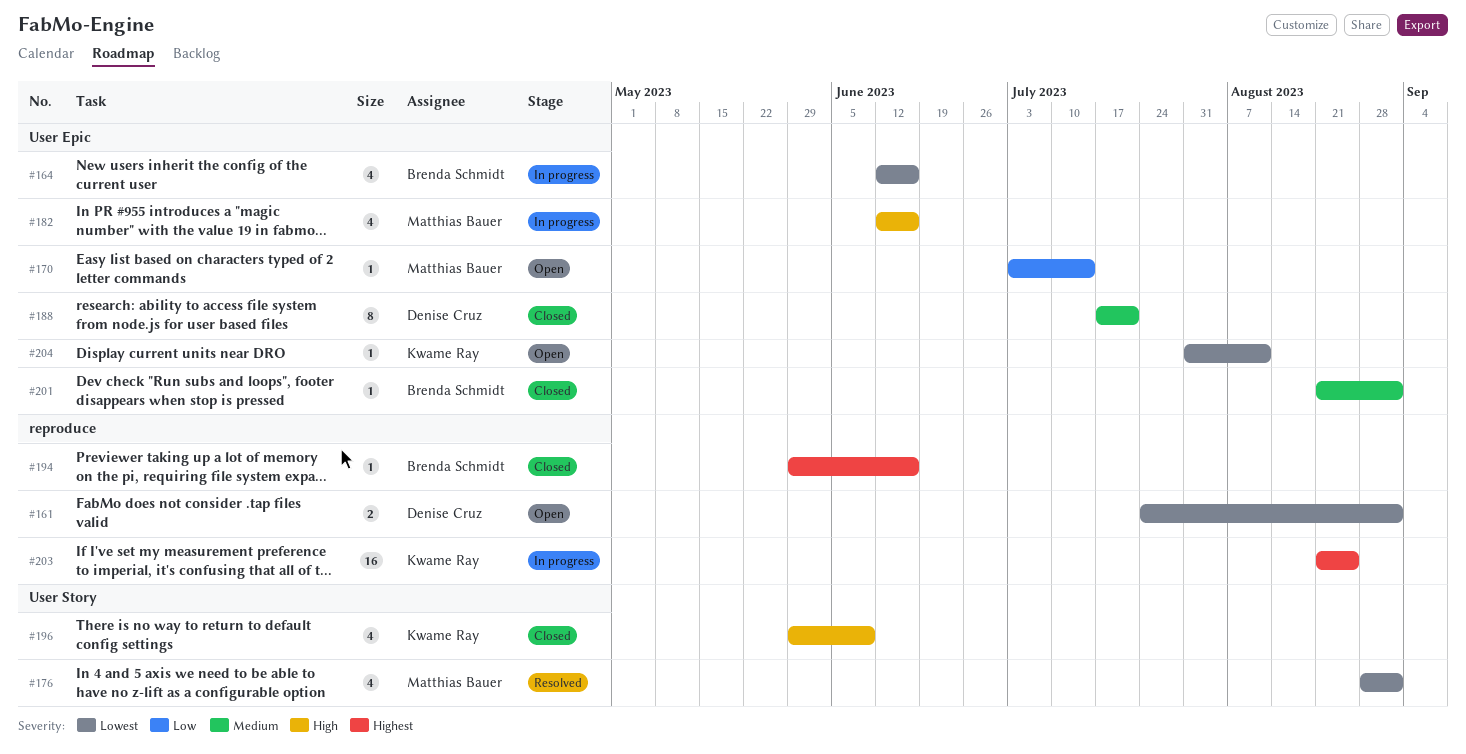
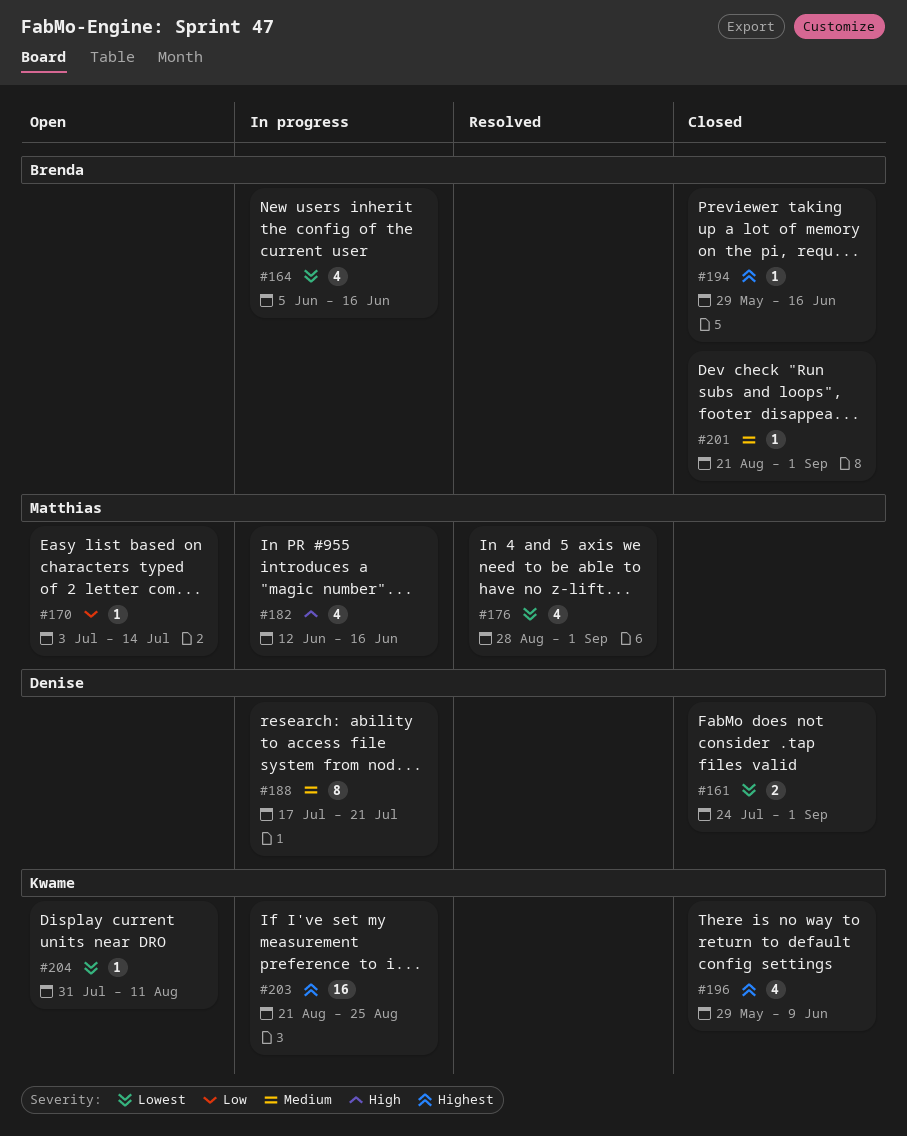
#161, status: Open -> Closed
#164, start: Jun 12 -> Jun 5
#188, status: Closed -> In progress
#196, priority: High -> Highest

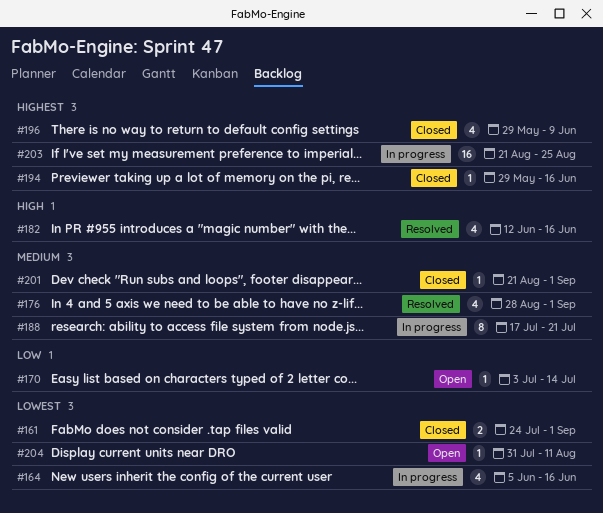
#176, priority: Lowest -> Medium
#182, status: In progress -> Resolved

